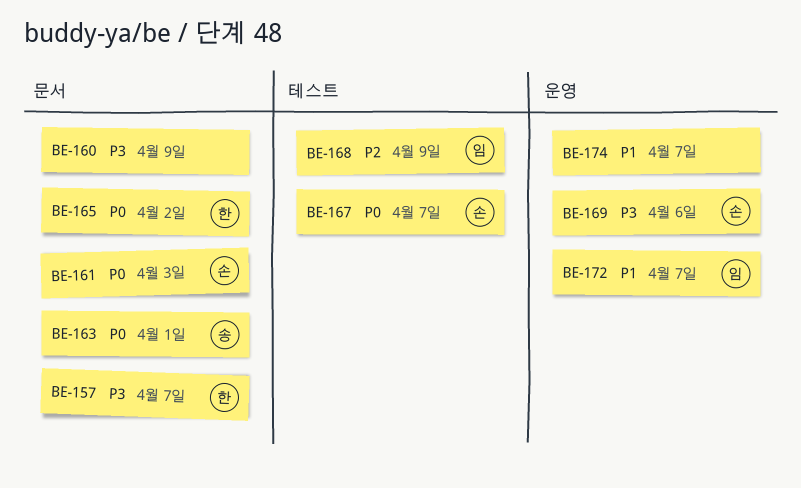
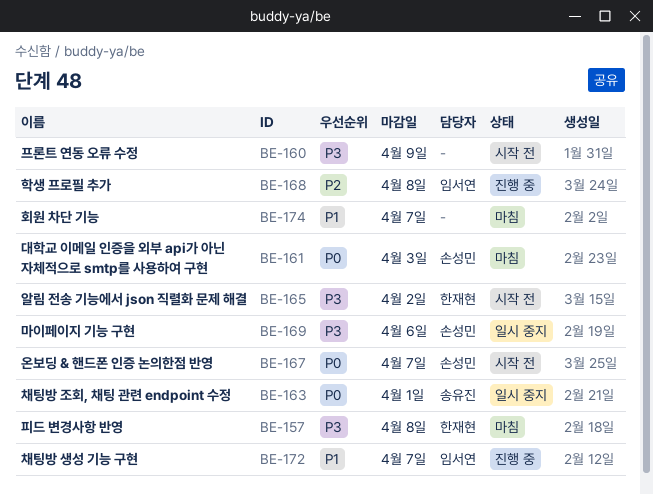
BE-157, due: Apr 7 -> Apr 8
BE-165, priority: P0 -> P3
BE-168, due: Apr 9 -> Apr 8

